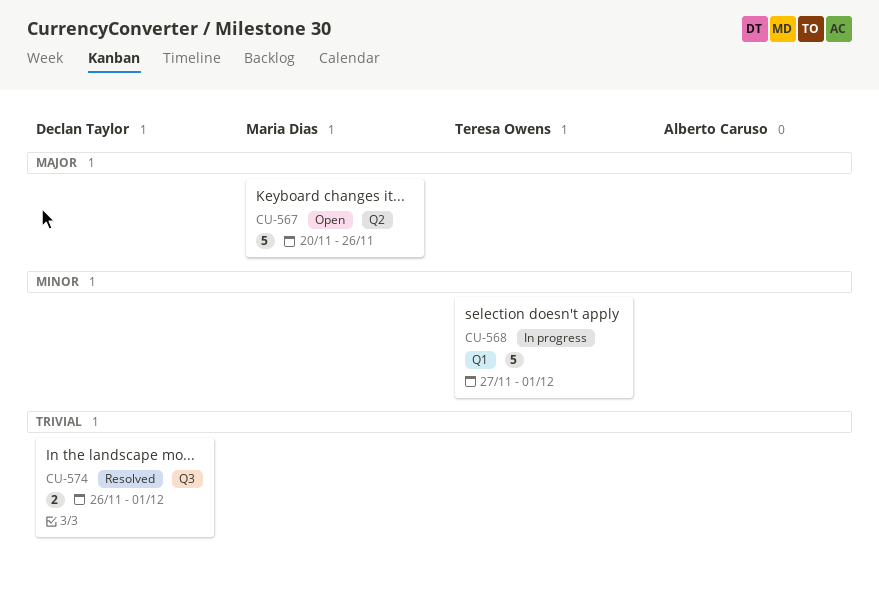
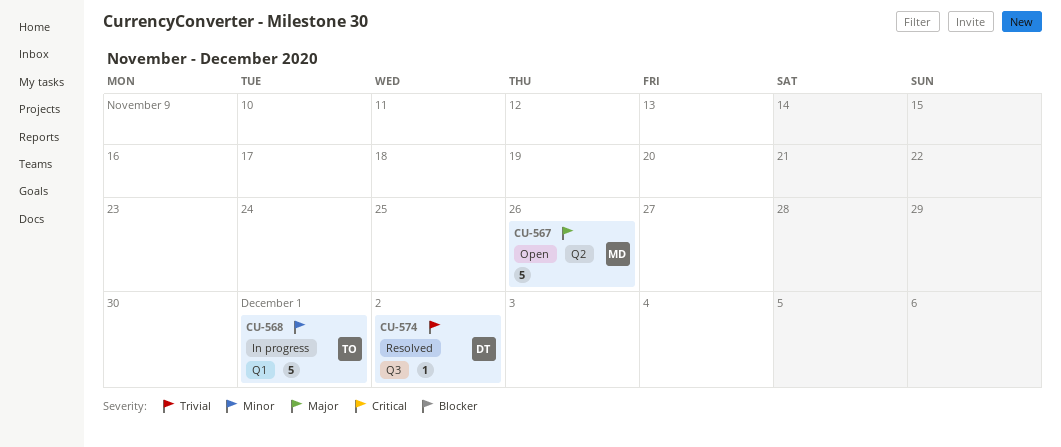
CU-574, estimate: 2 -> 1
CU-574, due: Dec 1 -> Dec 2

